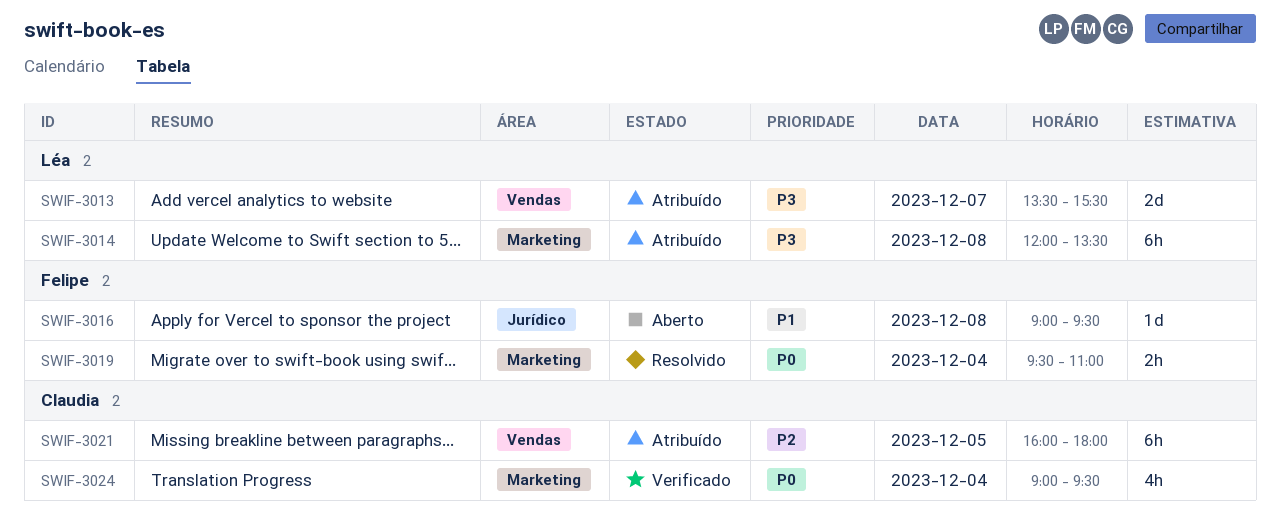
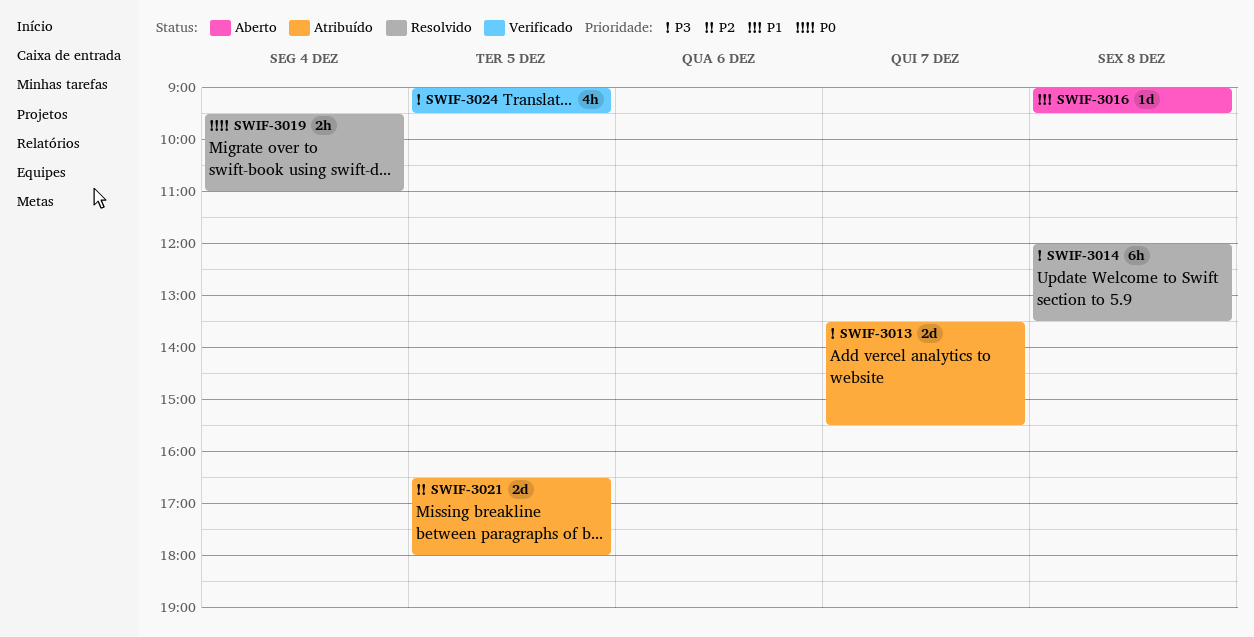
SWIF-3014, status: Atribuído -> Resolvido
SWIF-3021, estimate: 6h -> 2d
SWIF-3021, begins: 16:00 -> 16:30
SWIF-3024, priority: P0 -> P3
SWIF-3024, day: Dec 4 -> Dec 5

